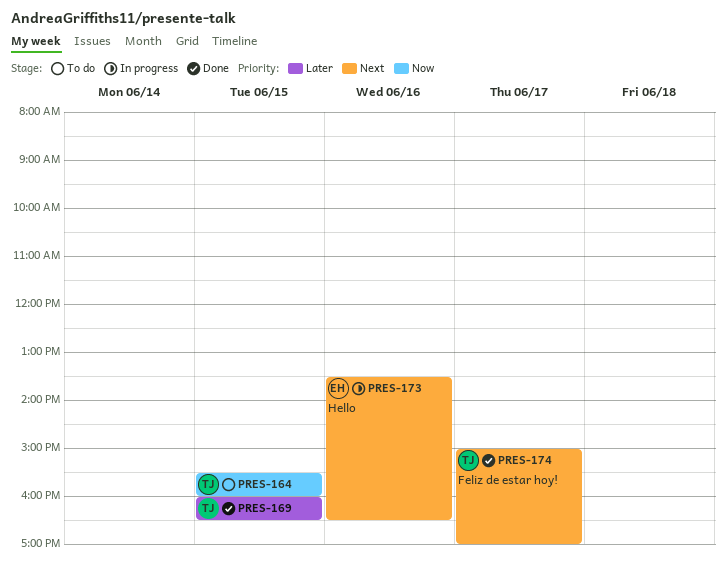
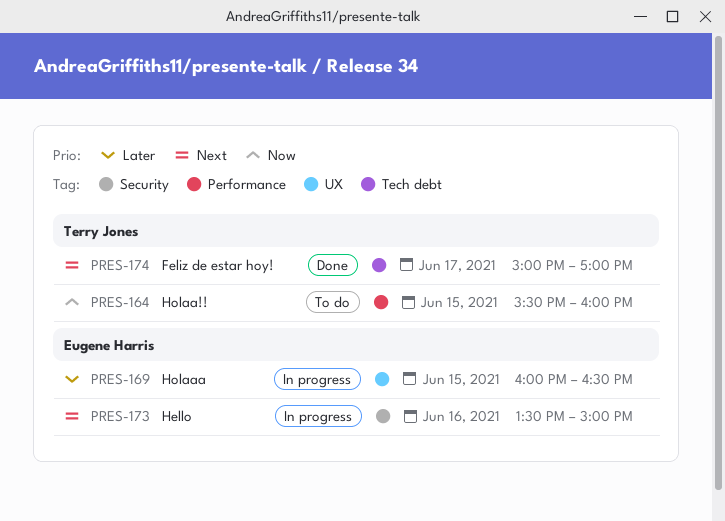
PRES-169, status: Done -> In progress
PRES-169, owner: Terry Jones -> Eugene Harris
PRES-173, ends: 16:30 -> 15:00

